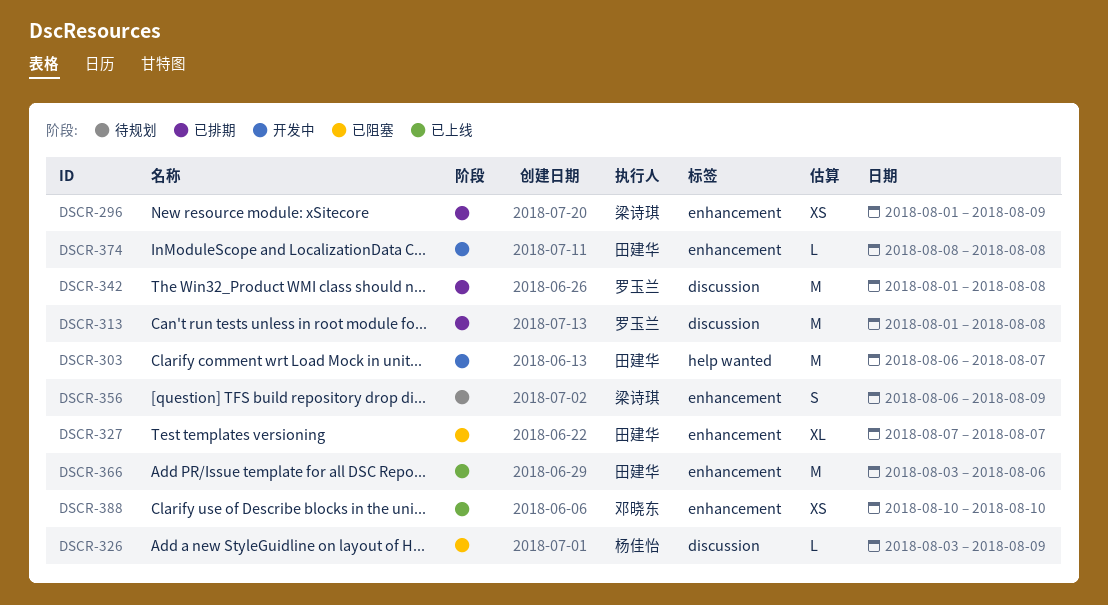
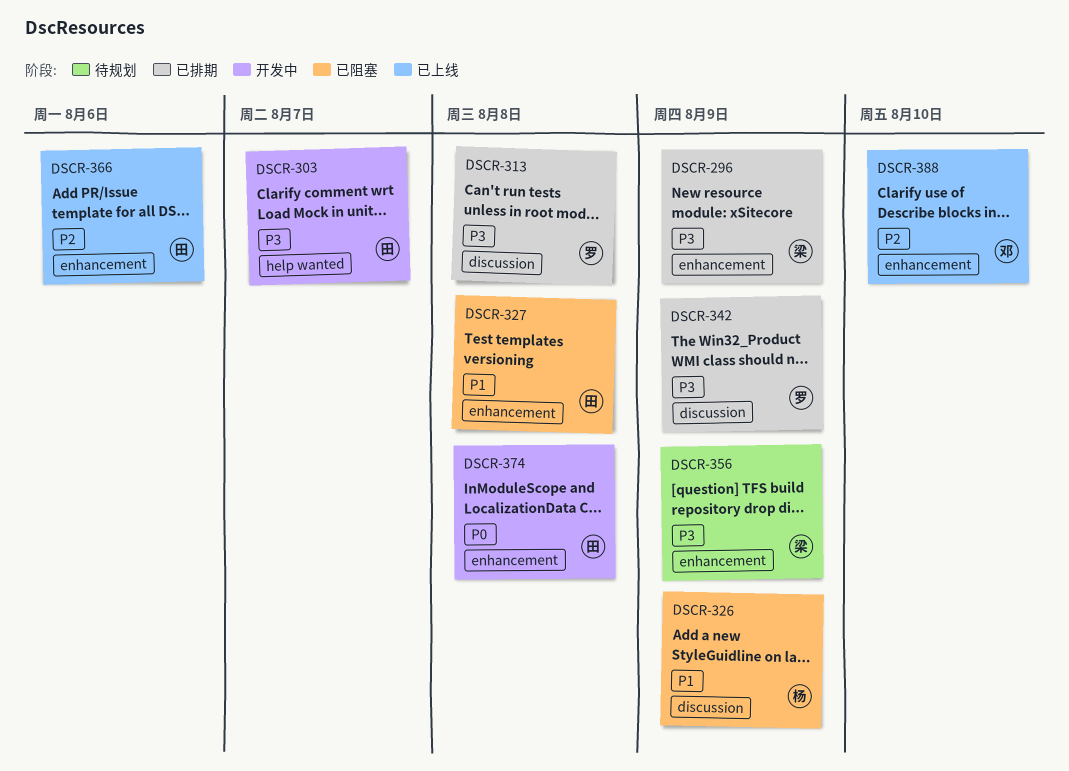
DSCR-327, due: Aug 7 -> Aug 8
DSCR-342, due: Aug 8 -> Aug 9

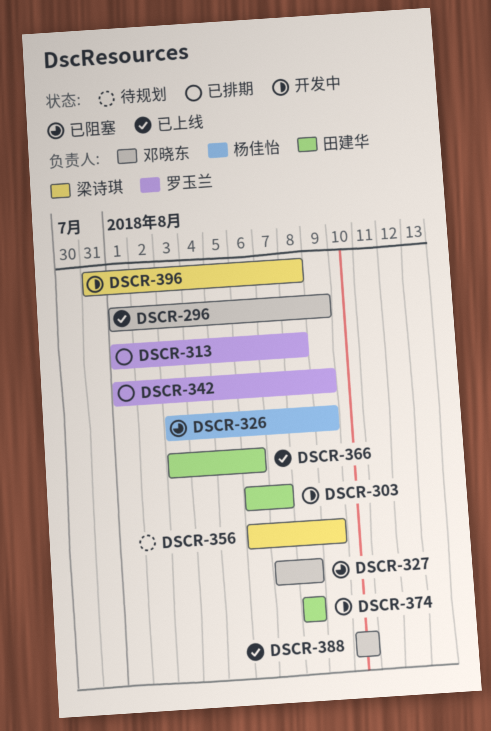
DSCR-296, status: 已排期 -> 已上线
DSCR-296, owner: 梁诗琪 -> 邓晓东
DSCR-327, owner: 田建华 -> 邓晓东
DSCR-396: none -> present

